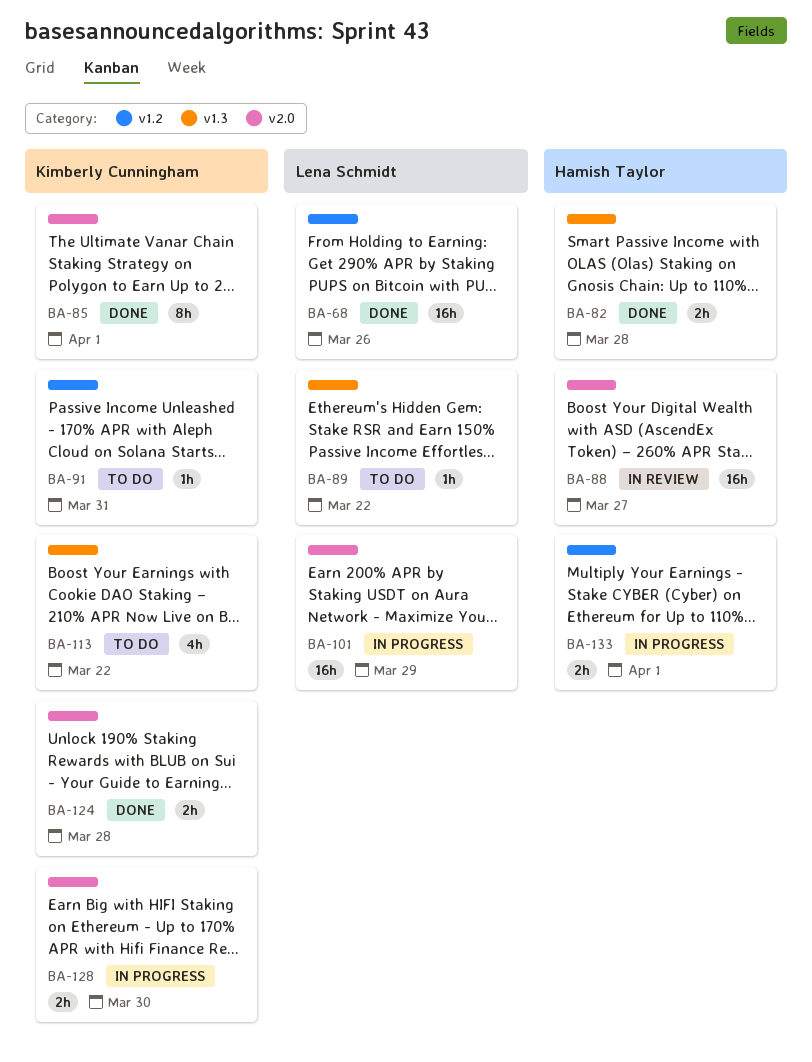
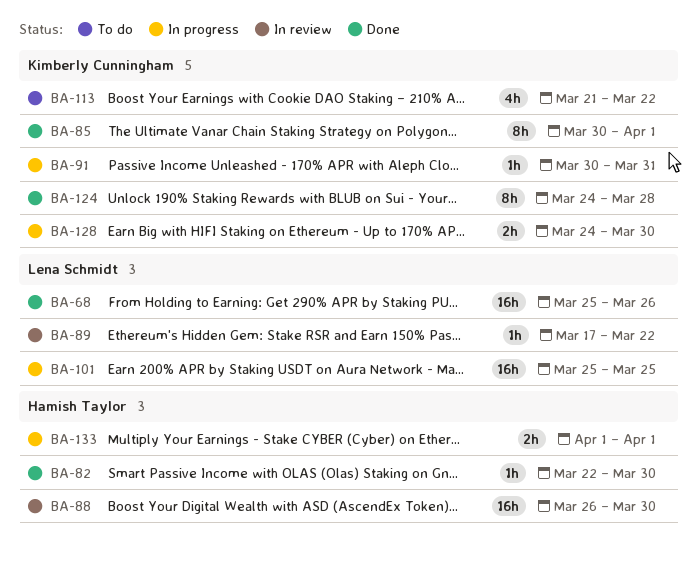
BA-82, estimate: 2h -> 1h
BA-82, due: Mar 28 -> Mar 30
BA-88, due: Mar 27 -> Mar 30
BA-89, status: To do -> In review
BA-91, status: To do -> In progress
BA-101, due: Mar 29 -> Mar 25
BA-124, estimate: 2h -> 8h

